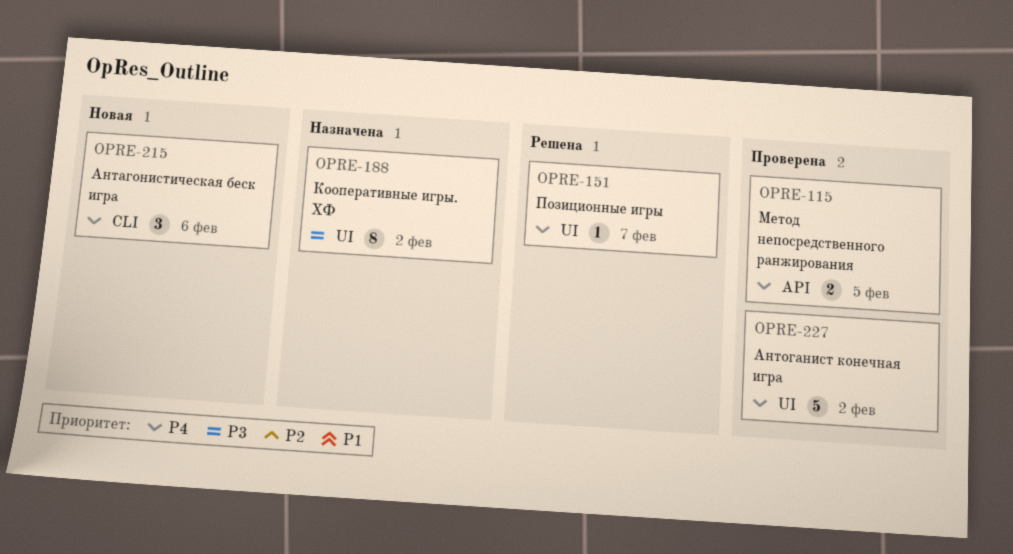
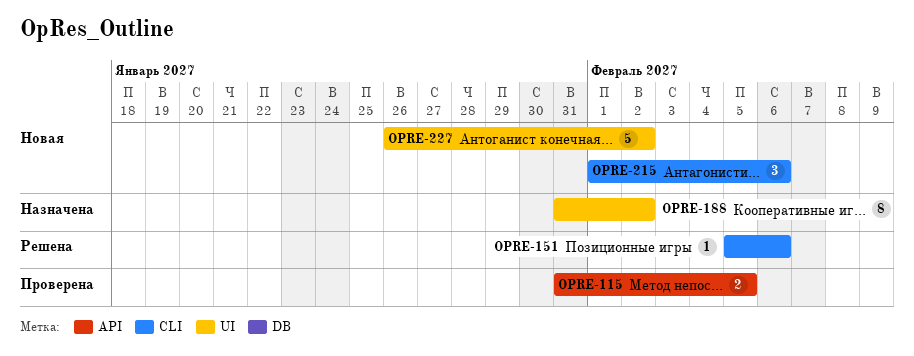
OPRE-151, label: UI -> CLI
OPRE-151, due: Feb 7 -> Feb 6
OPRE-227, status: Проверена -> Новая

